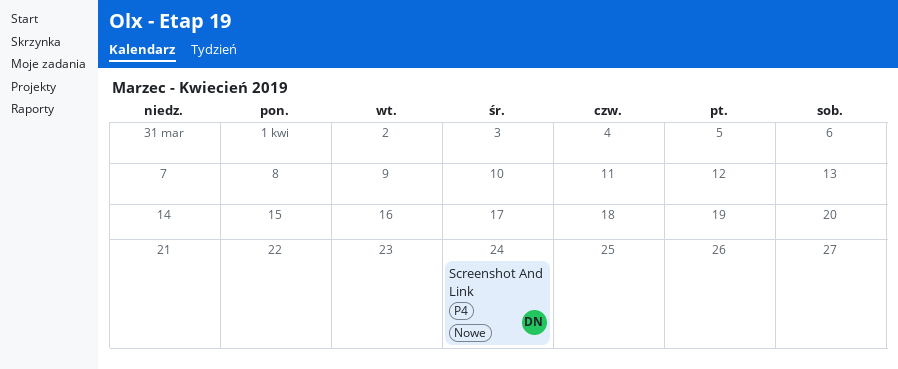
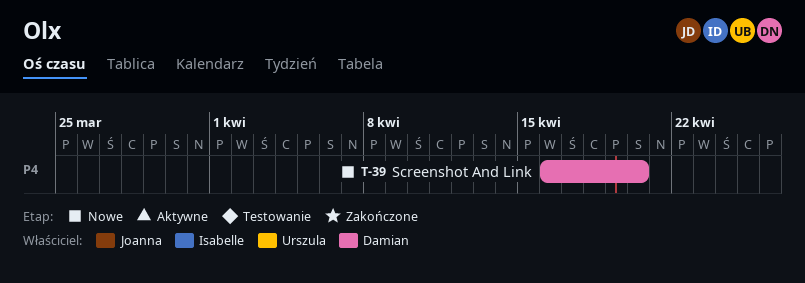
Screenshot And Link, due: Apr 24 -> Apr 20

